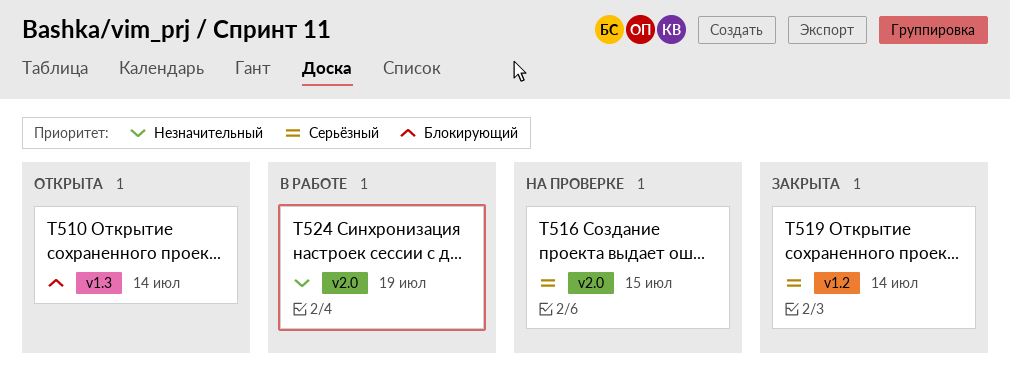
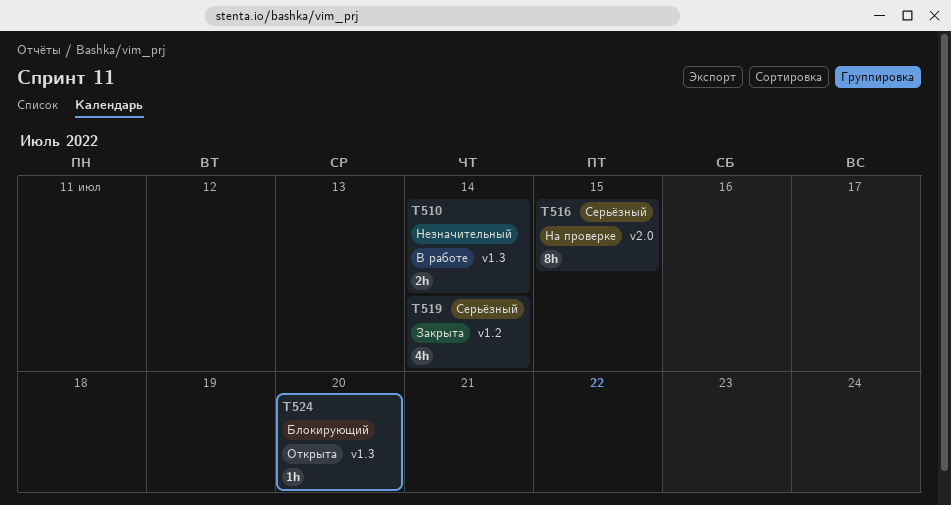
T510, status: Открыта -> В работе
T510, priority: Блокирующий -> Незначительный
T524, status: В работе -> Открыта
T524, priority: Незначительный -> Блокирующий
T524, label: v2.0 -> v1.3
T524, due: Jul 19 -> Jul 20

